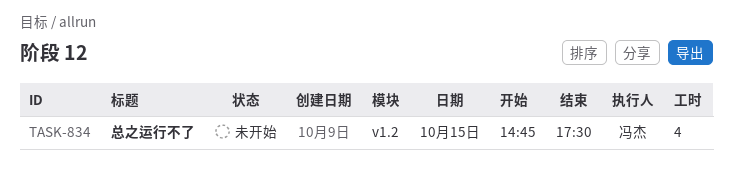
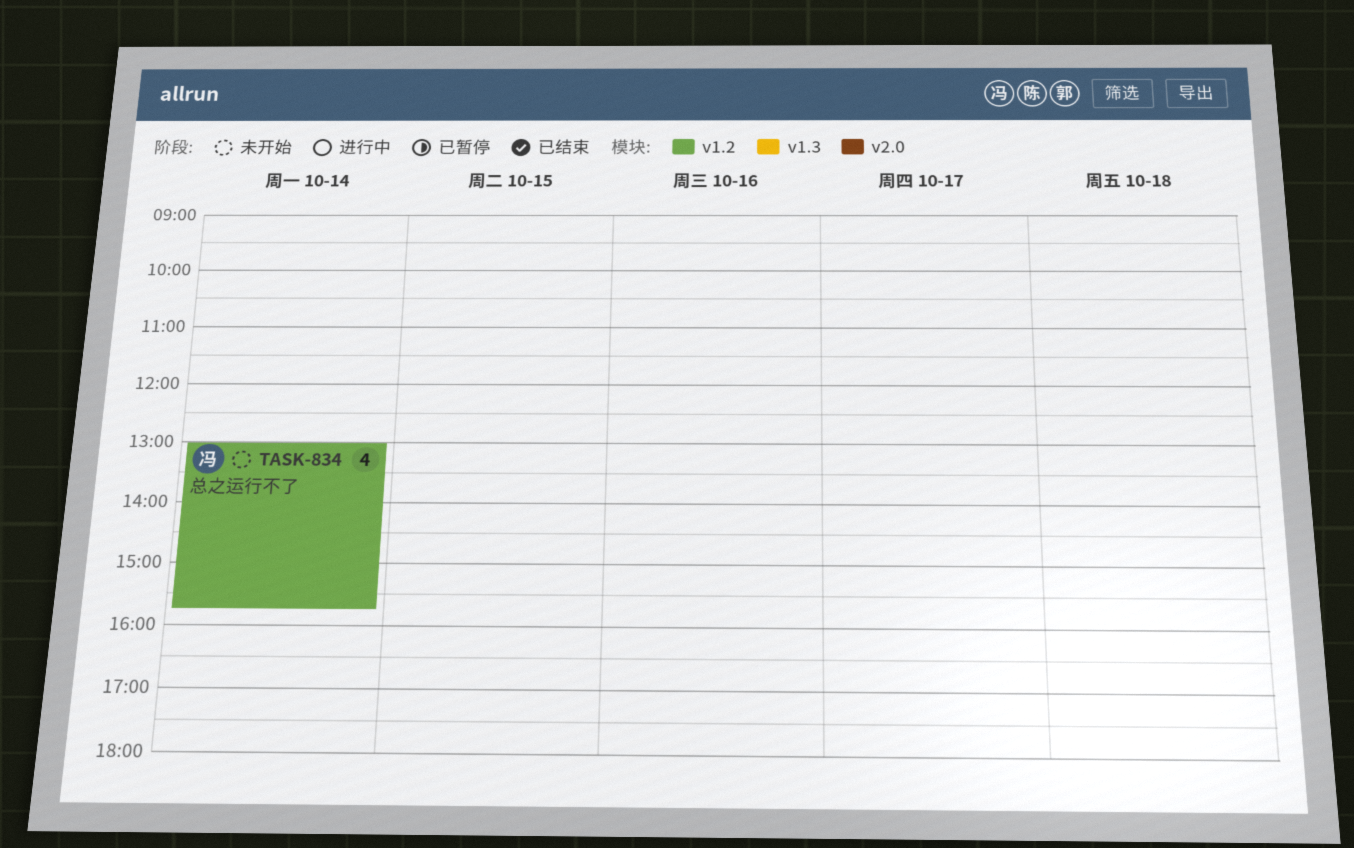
TASK-834, day: Oct 15 -> Oct 14
TASK-834, begins: 14:45 -> 13:00
TASK-834, ends: 17:30 -> 15:45

